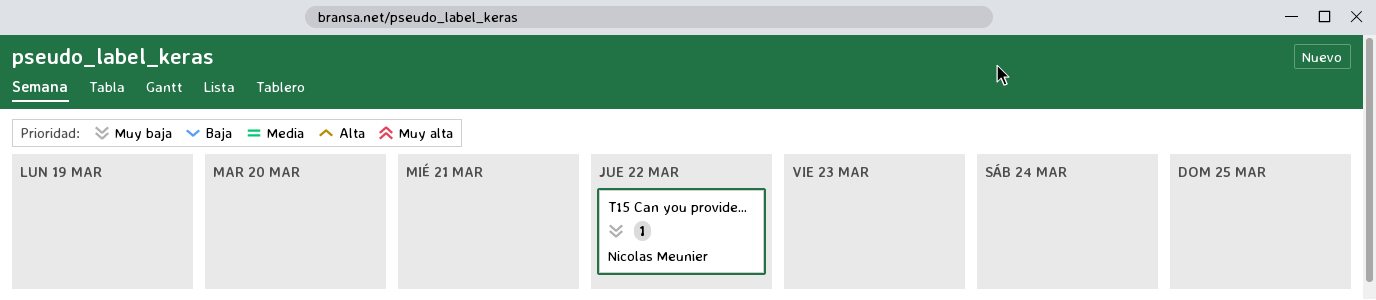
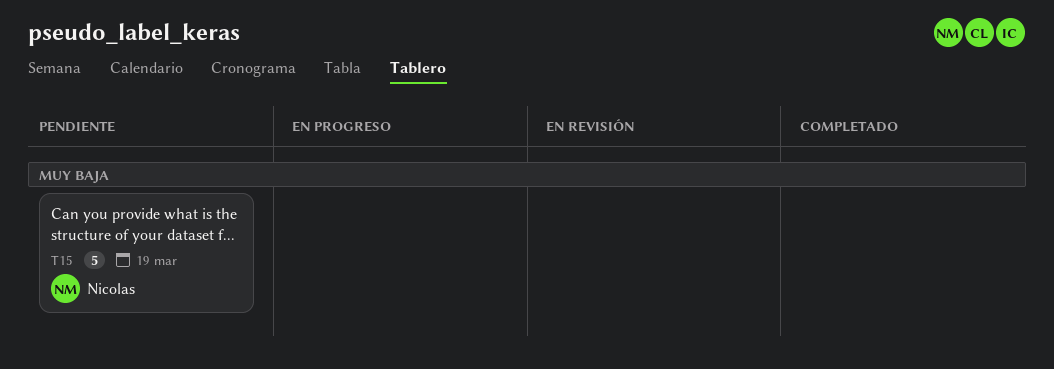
T15, estimate: 1 -> 5
T15, due: Mar 22 -> Mar 19

